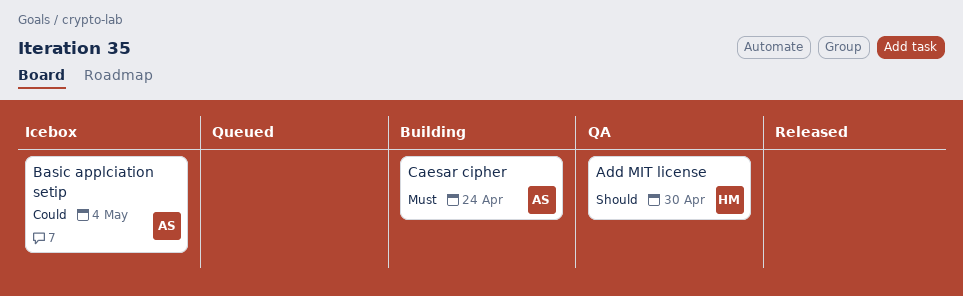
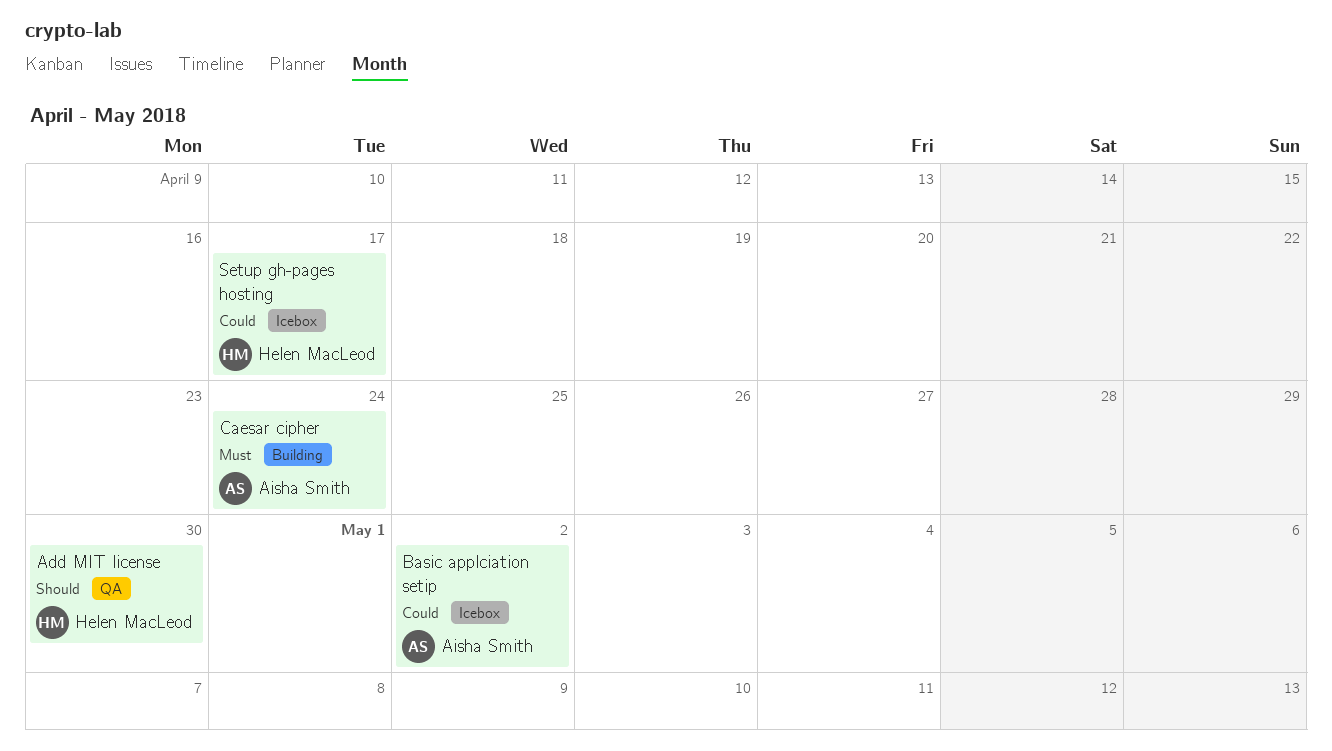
Basic applciation setip, due: May 4 -> May 2
Setup gh-pages hosting: none -> present

